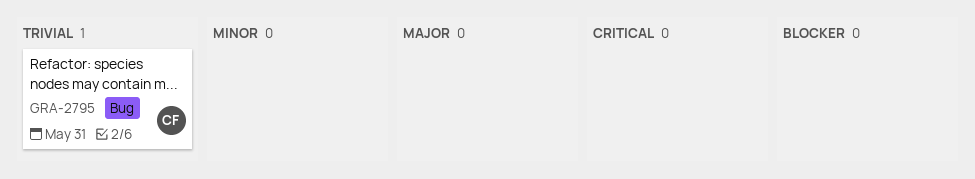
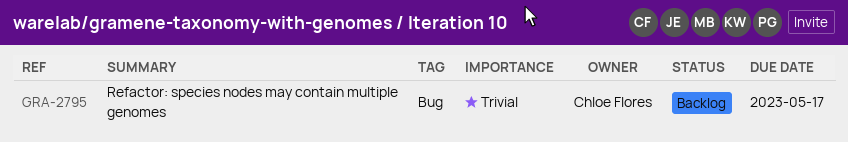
GRA-2795, due: May 31 -> May 17

